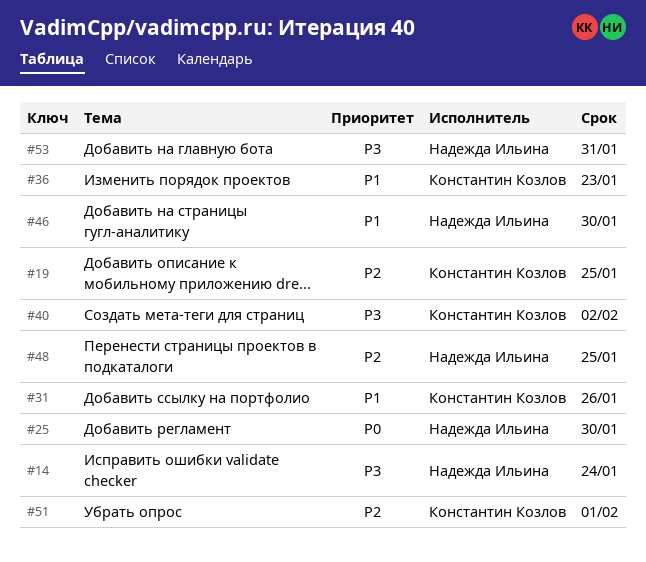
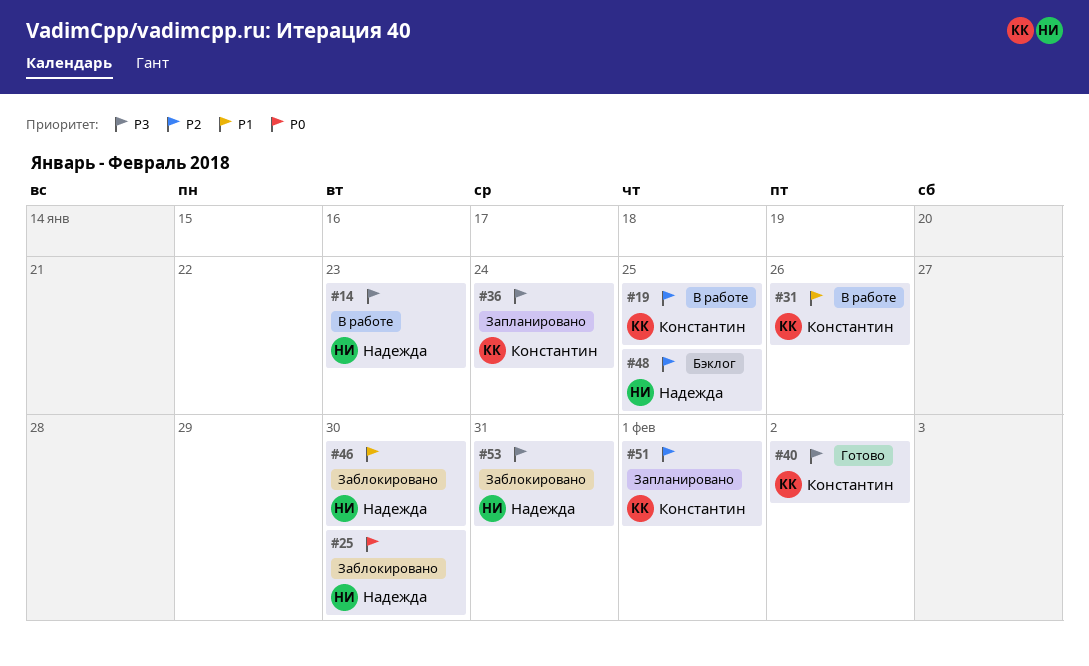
#14, due: Jan 24 -> Jan 23
#36, priority: P1 -> P3
#36, due: Jan 23 -> Jan 24

